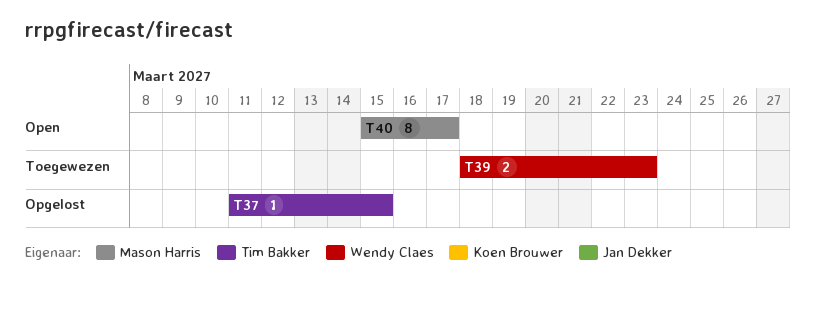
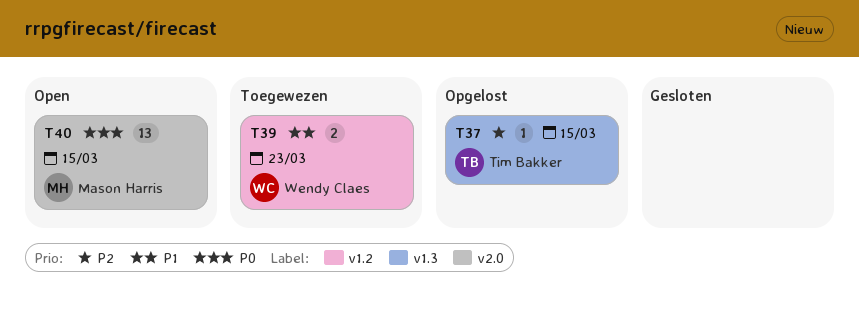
T40, estimate: 8 -> 13
T40, due: Mar 17 -> Mar 15

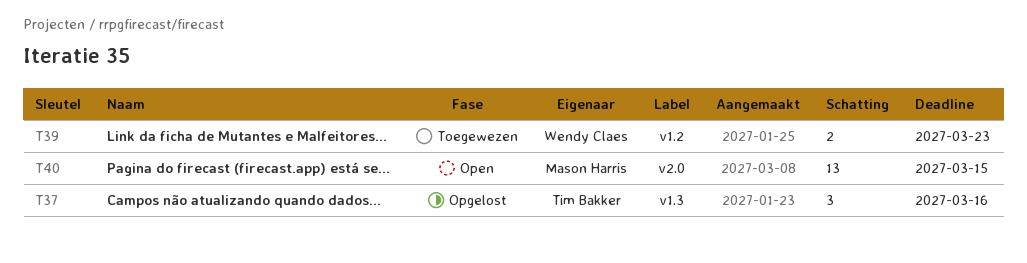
T37, estimate: 1 -> 3
T37, due: Mar 15 -> Mar 16

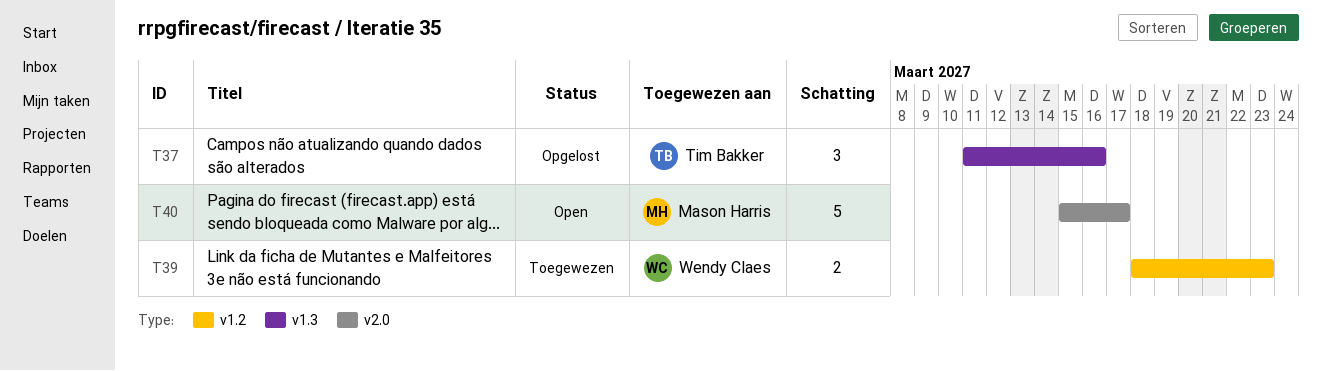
T40, estimate: 13 -> 5
T40, due: Mar 15 -> Mar 17

